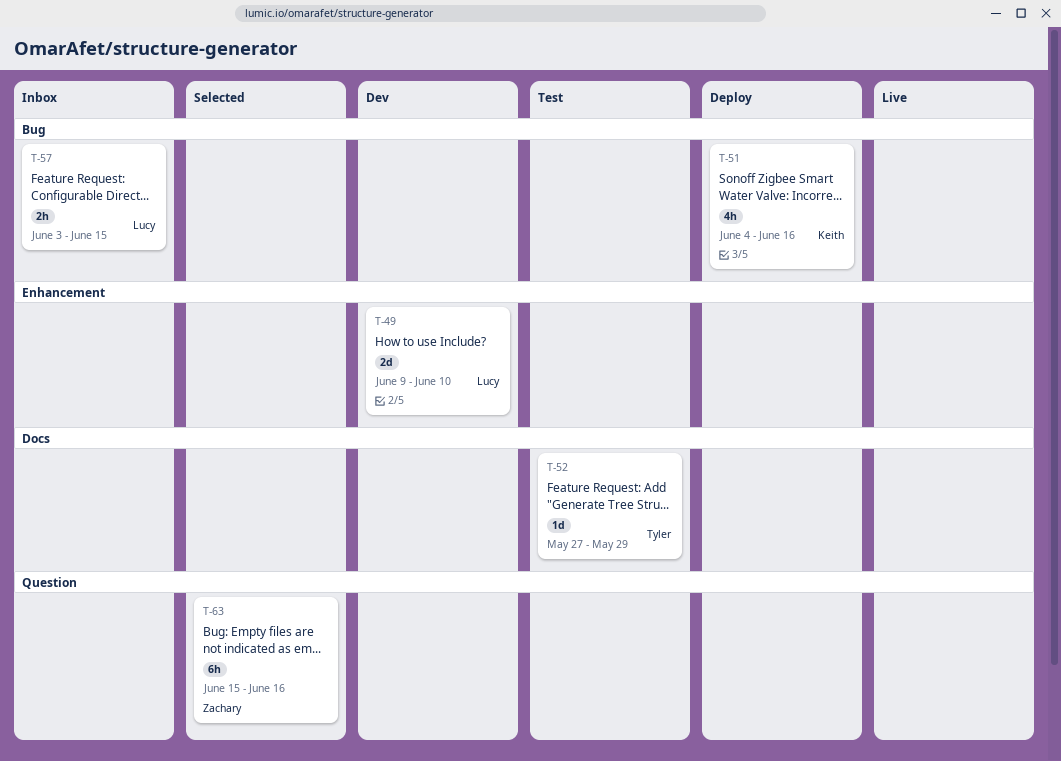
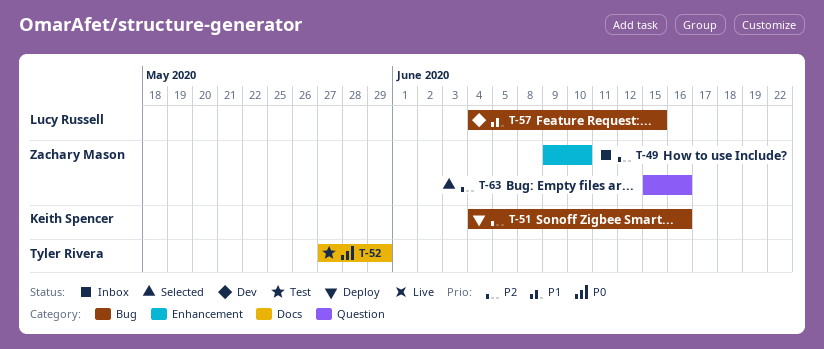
T-49, status: Dev -> Inbox
T-49, owner: Lucy Russell -> Zachary Mason
T-57, status: Inbox -> Dev
T-57, start: Jun 3 -> Jun 4

